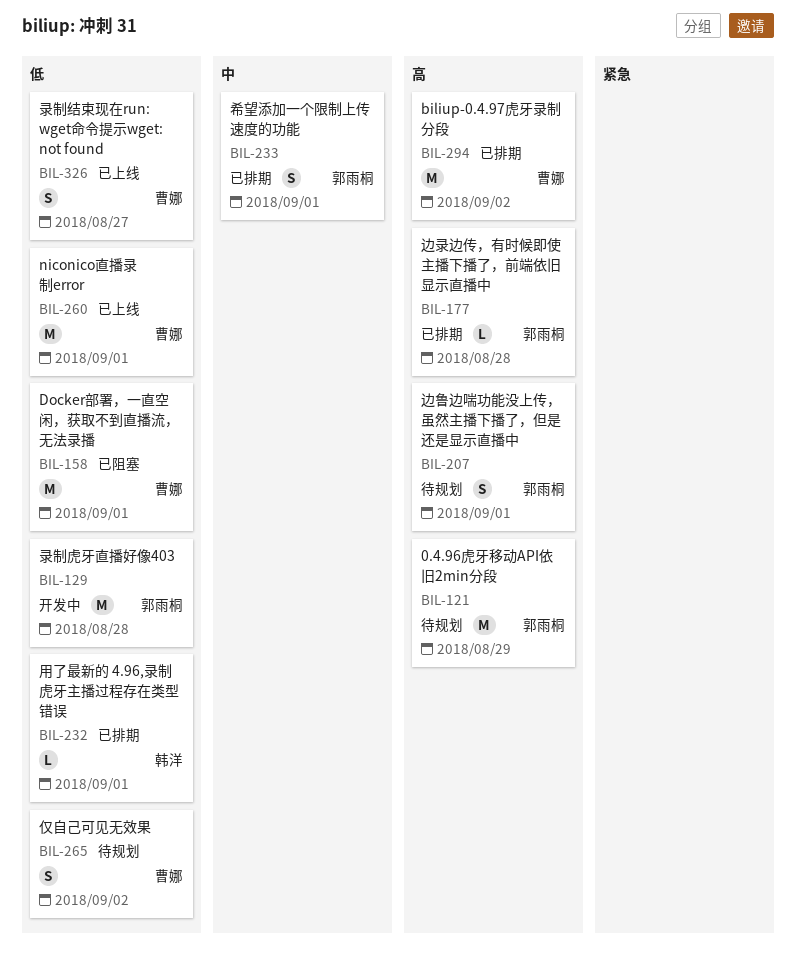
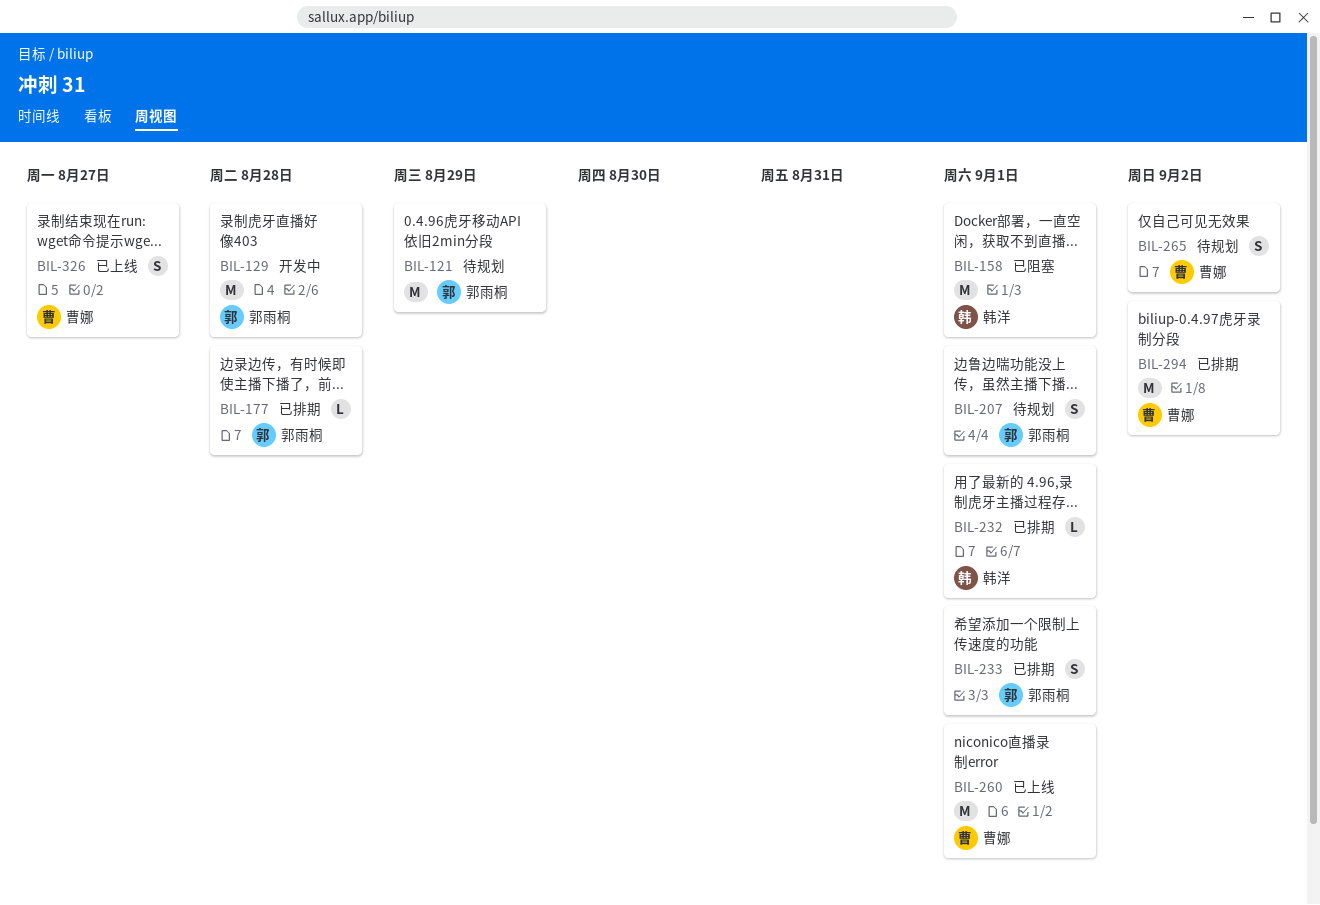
BIL-158, owner: 曹娜 -> 韩洋

